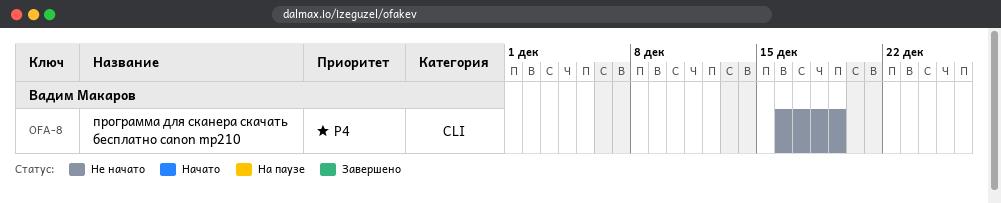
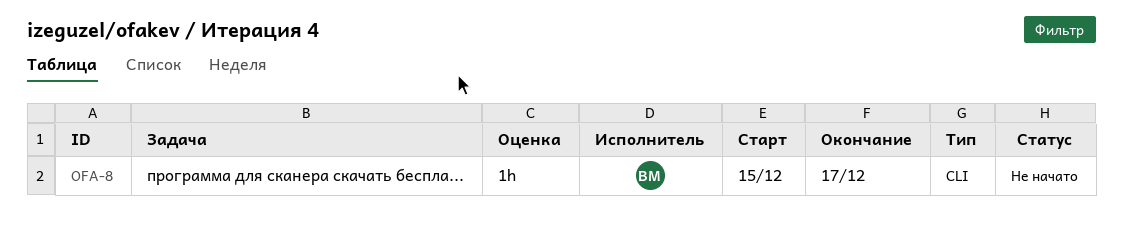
OFA-8, start: Dec 16 -> Dec 15
OFA-8, due: Dec 19 -> Dec 17

